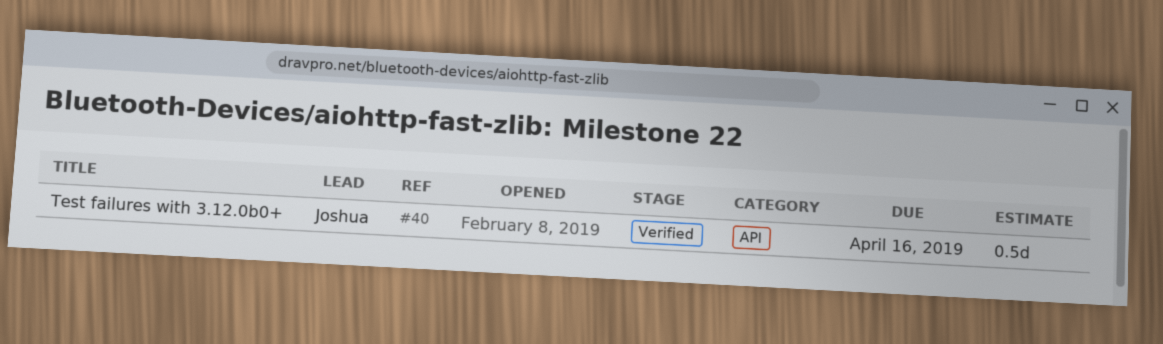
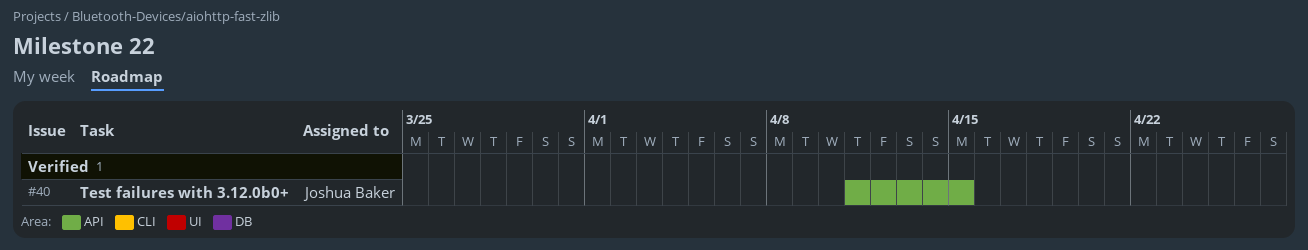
#40, due: Apr 16 -> Apr 15

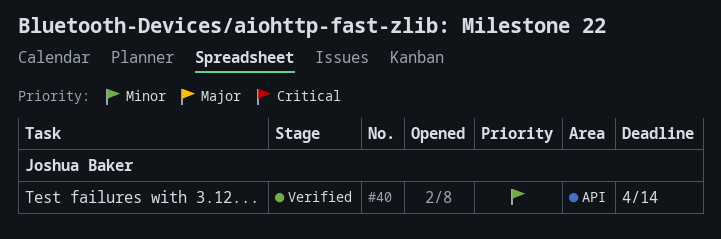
#40, due: Apr 15 -> Apr 14

